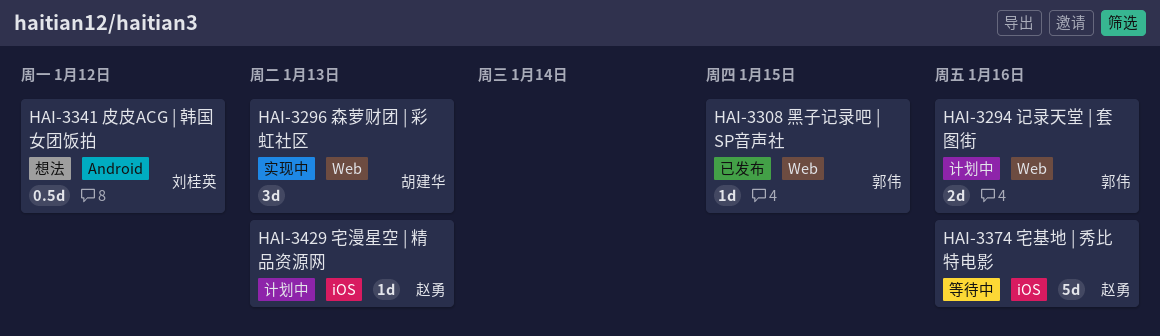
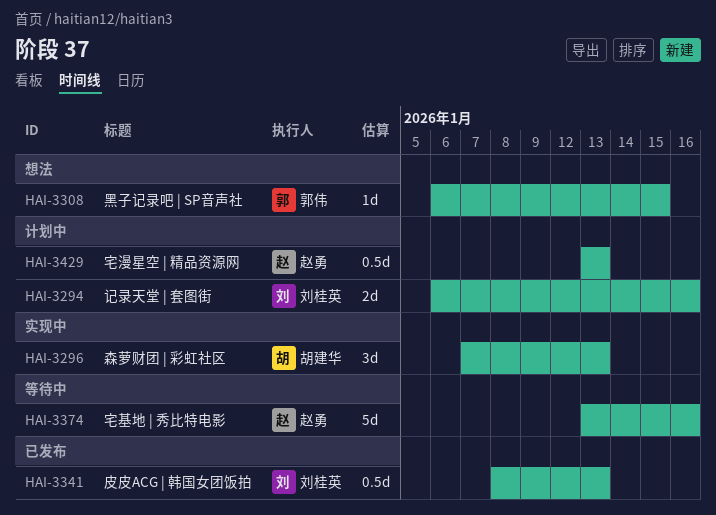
HAI-3294, owner: 郭伟 -> 刘桂英
HAI-3308, status: 已发布 -> 想法
HAI-3341, status: 想法 -> 已发布
HAI-3341, due: Jan 12 -> Jan 13
HAI-3429, estimate: 1d -> 0.5d

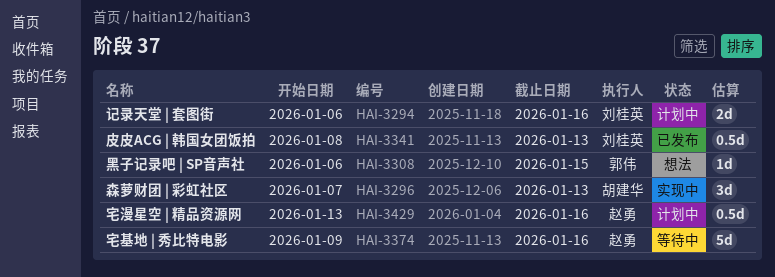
HAI-3374, start: Jan 13 -> Jan 9
HAI-3429, due: Jan 13 -> Jan 16

